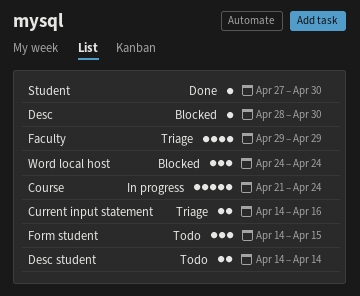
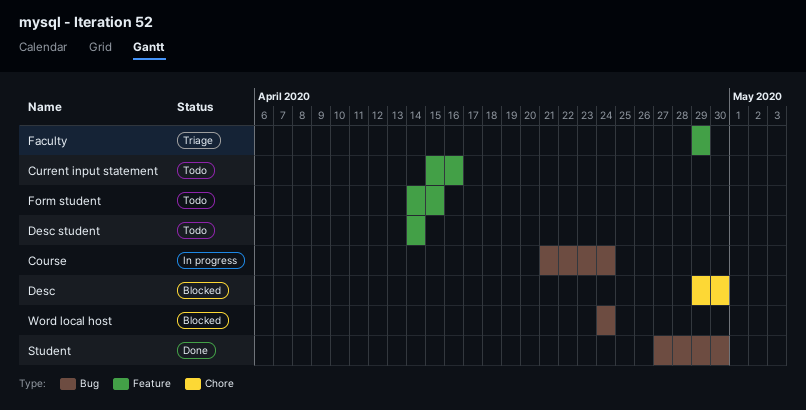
Current input statement, status: Triage -> Todo
Current input statement, start: Apr 14 -> Apr 15
Desc, start: Apr 28 -> Apr 29

